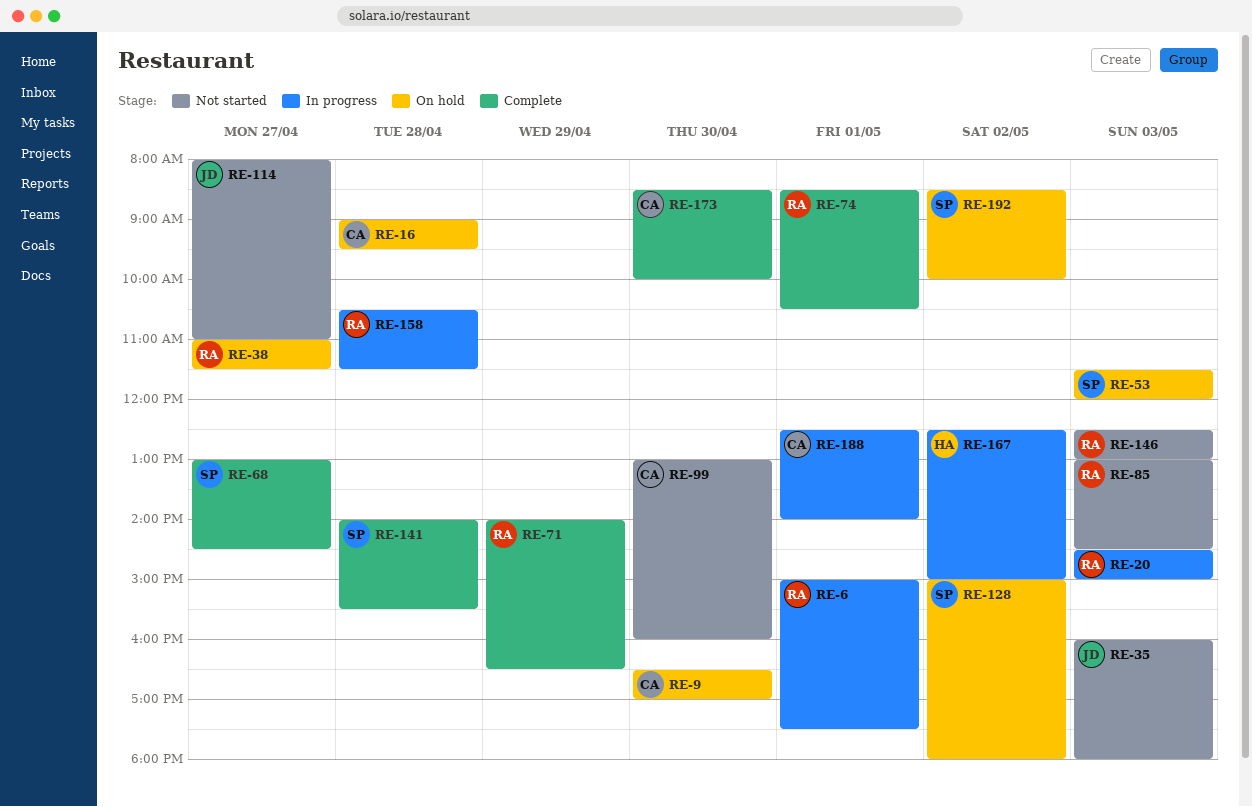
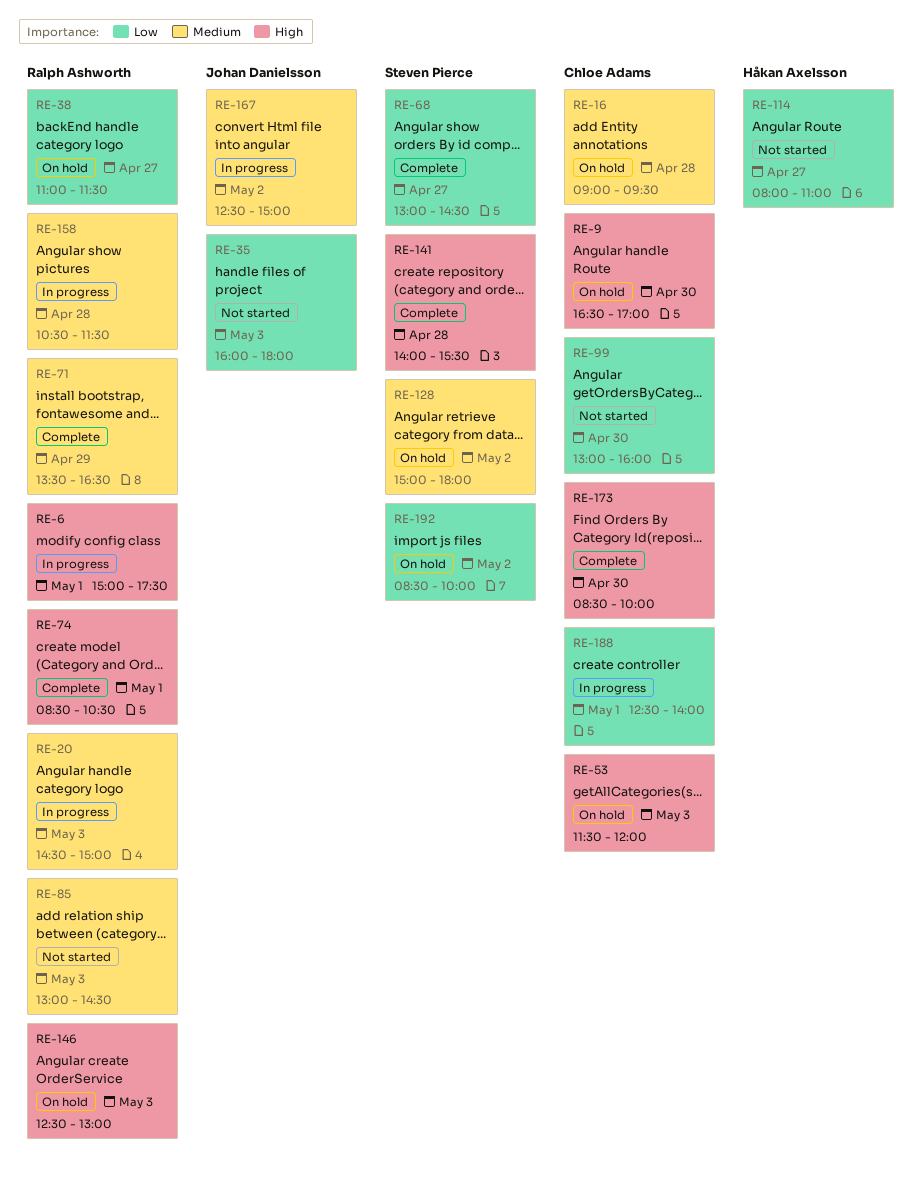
RE-53, owner: Steven Pierce -> Chloe Adams
RE-71, begins: 14:00 -> 13:30
RE-114, owner: Johan Danielsson -> Håkan Axelsson
RE-146, status: Not started -> On hold
RE-167, owner: Håkan Axelsson -> Johan Danielsson

